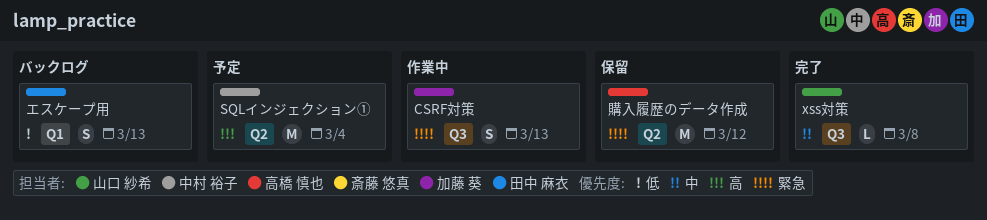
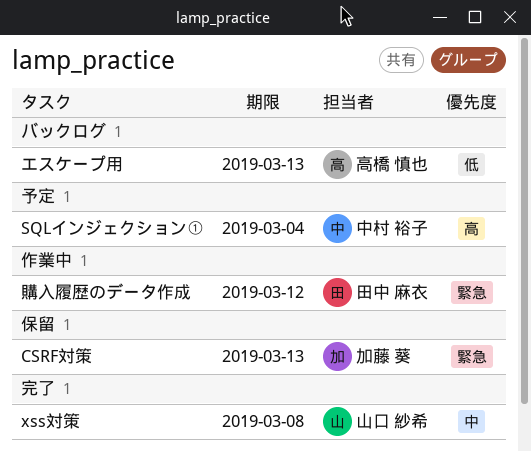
CSRF対策, status: 作業中 -> 保留
エスケープ用, owner: 田中 麻衣 -> 高橋 慎也
購入履歴のデータ作成, status: 保留 -> 作業中
購入履歴のデータ作成, owner: 高橋 慎也 -> 田中 麻衣

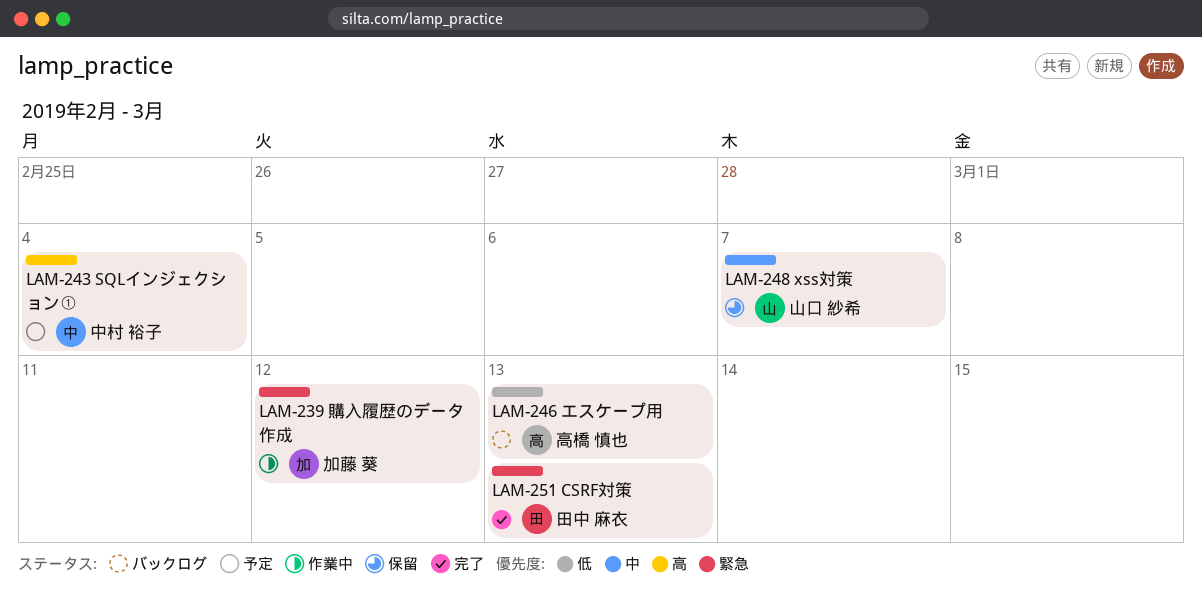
CSRF対策, status: 保留 -> 完了
CSRF対策, owner: 加藤 葵 -> 田中 麻衣
xss対策, status: 完了 -> 保留
xss対策, due: Mar 8 -> Mar 7
購入履歴のデータ作成, owner: 田中 麻衣 -> 加藤 葵

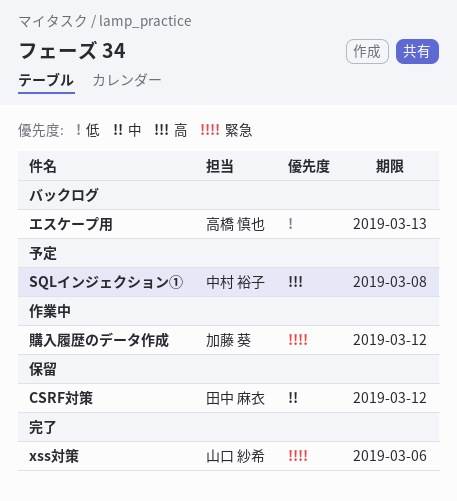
CSRF対策, status: 完了 -> 保留
CSRF対策, priority: 緊急 -> 中
CSRF対策, due: Mar 13 -> Mar 12
SQLインジェクション①, due: Mar 4 -> Mar 8
xss対策, status: 保留 -> 完了
xss対策, priority: 中 -> 緊急
xss対策, due: Mar 7 -> Mar 6

